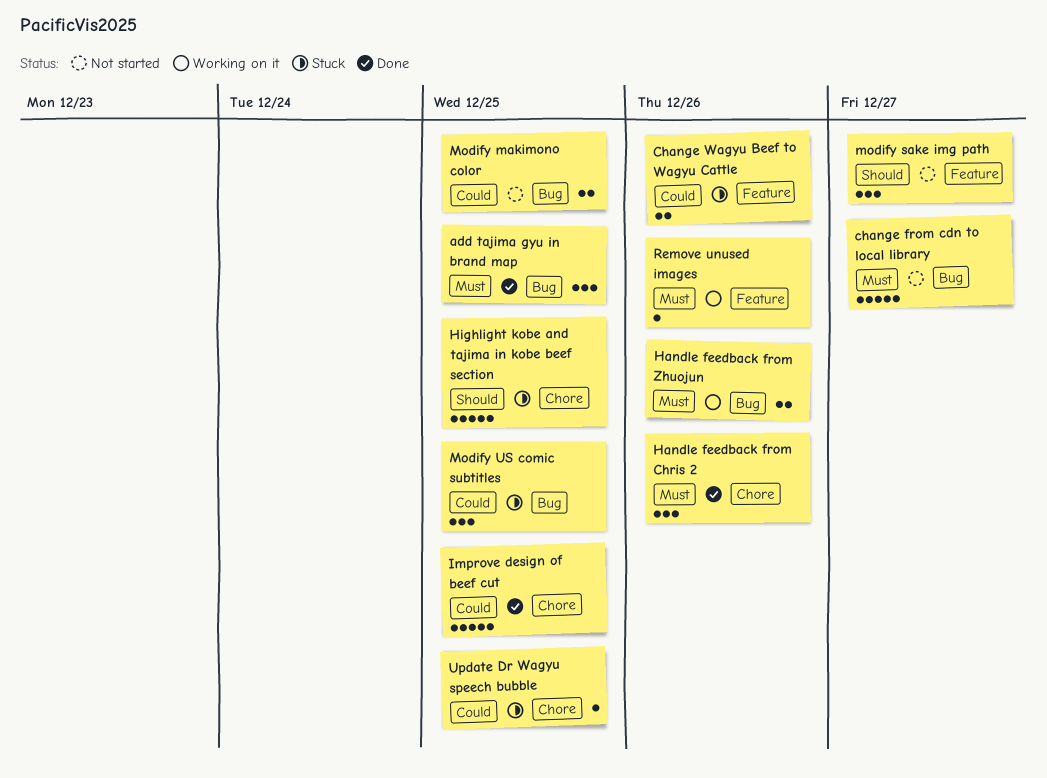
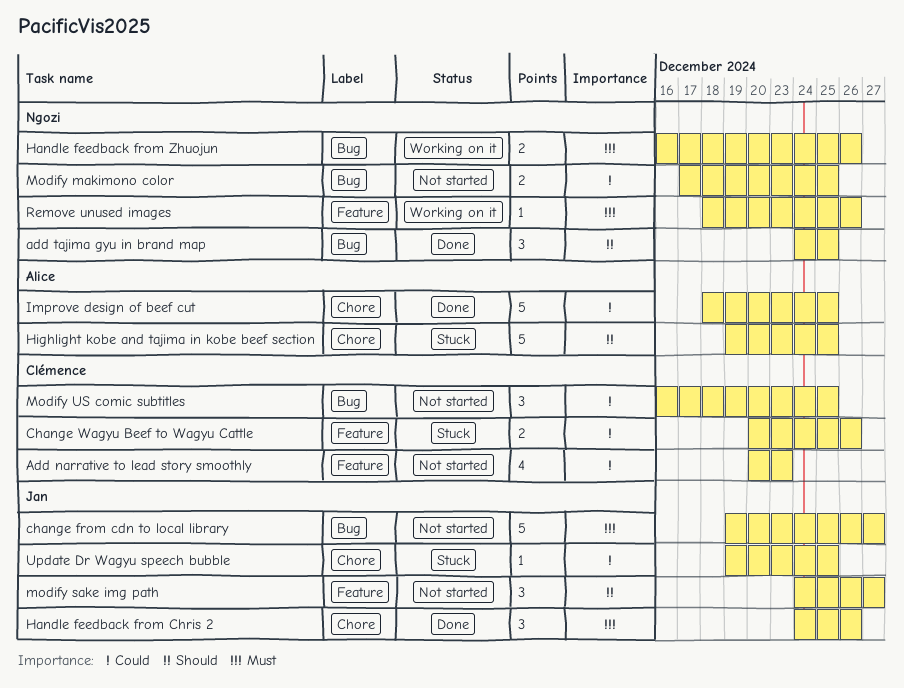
Add narrative to lead story smoothly: none -> present
add tajima gyu in brand map, priority: Must -> Should
Modify US comic subtitles, status: Stuck -> Not started

